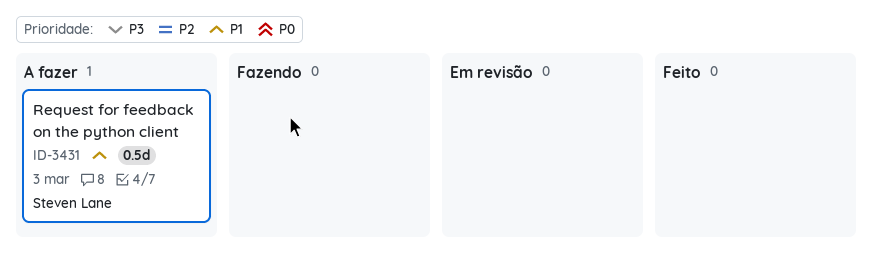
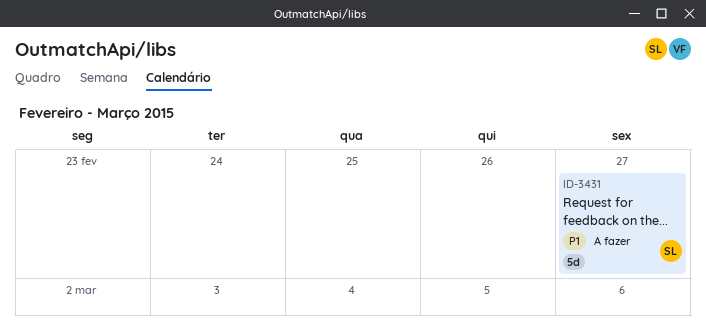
ID-3431, estimate: 0.5d -> 5d
ID-3431, due: Mar 3 -> Feb 27

